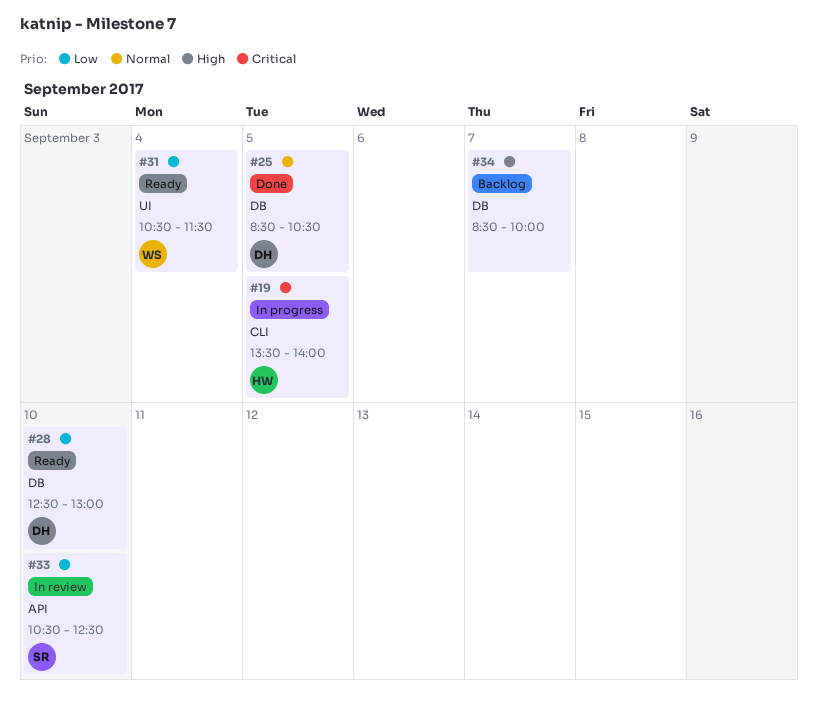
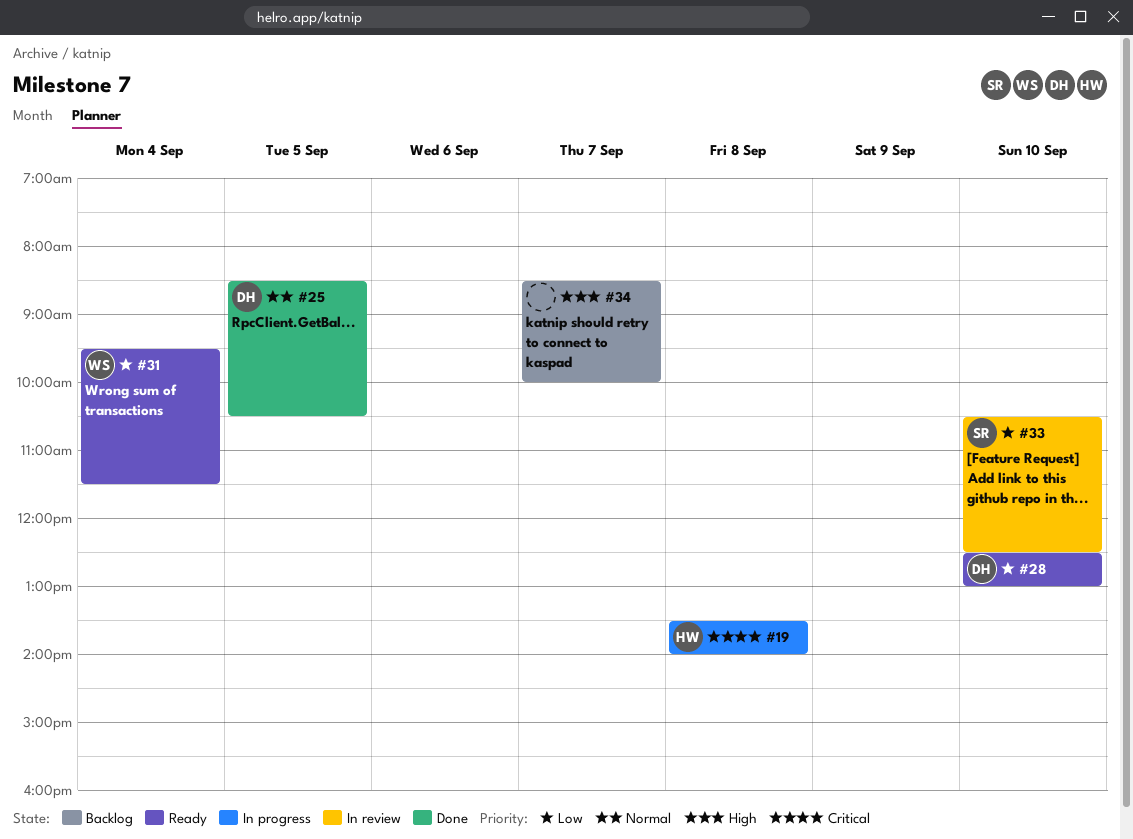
#19, day: Sep 5 -> Sep 8
#31, begins: 10:30 -> 09:30

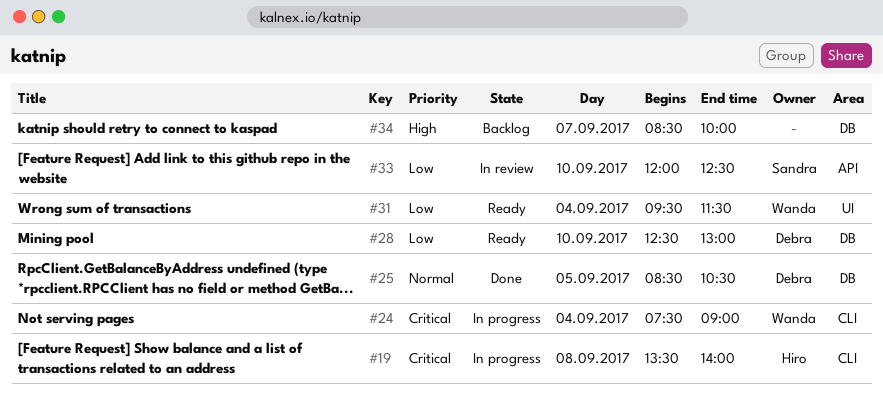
#24: none -> present
#33, begins: 10:30 -> 12:00

